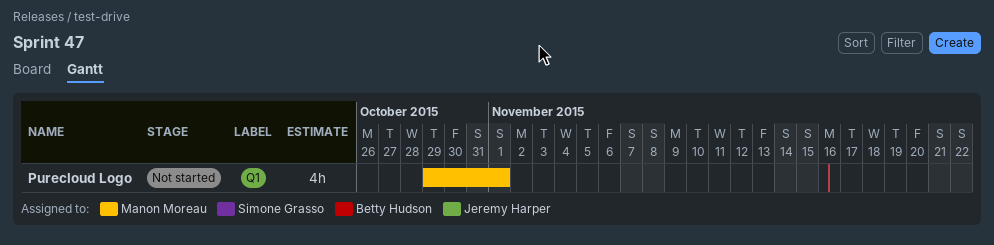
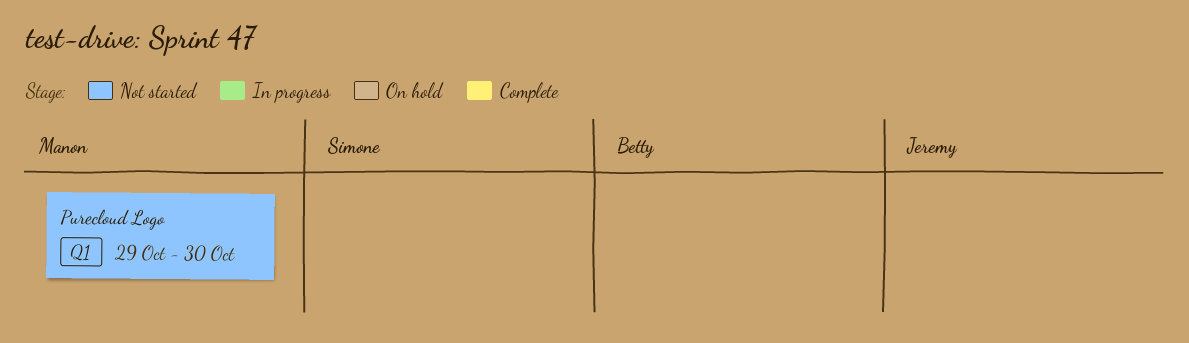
Purecloud Logo, due: Nov 1 -> Oct 30

